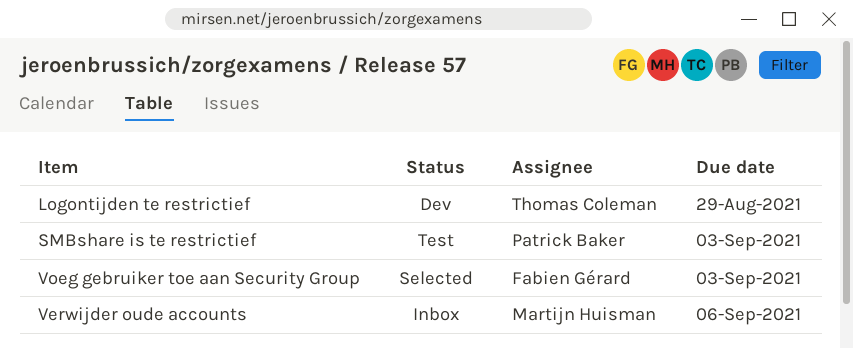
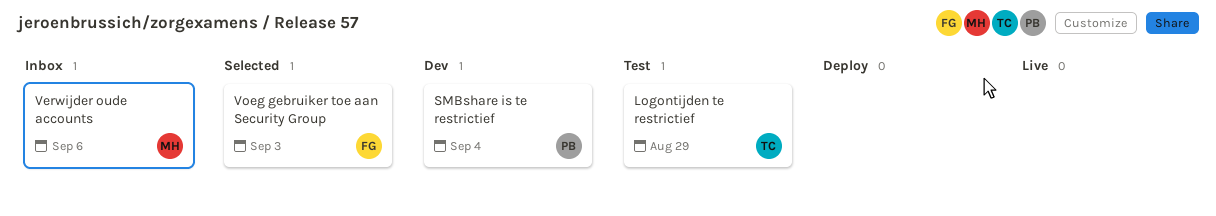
Logontijden te restrictief, status: Dev -> Test
SMBshare is te restrictief, status: Test -> Dev
SMBshare is te restrictief, due: Sep 3 -> Sep 4

